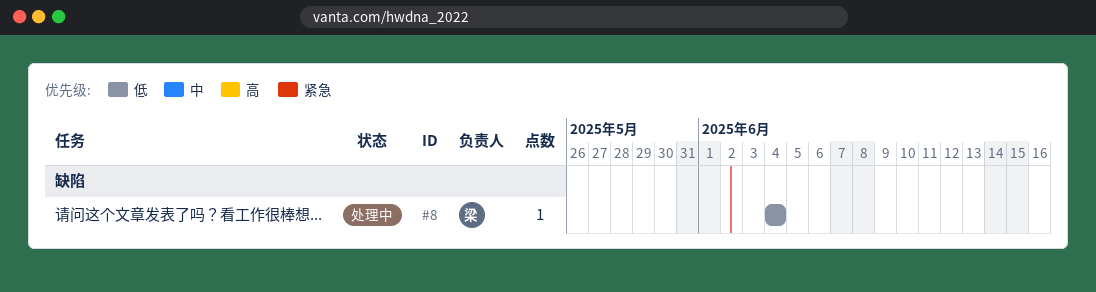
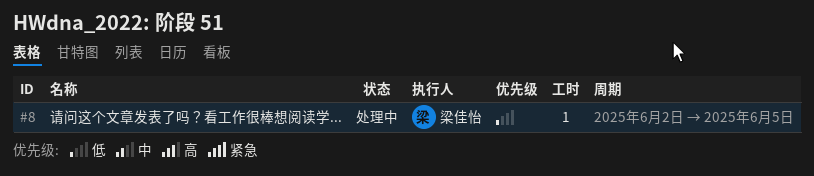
#8, start: Jun 4 -> Jun 2
#8, due: Jun 4 -> Jun 5

